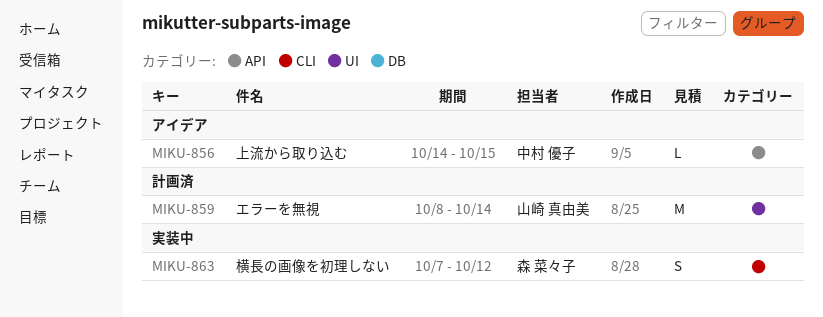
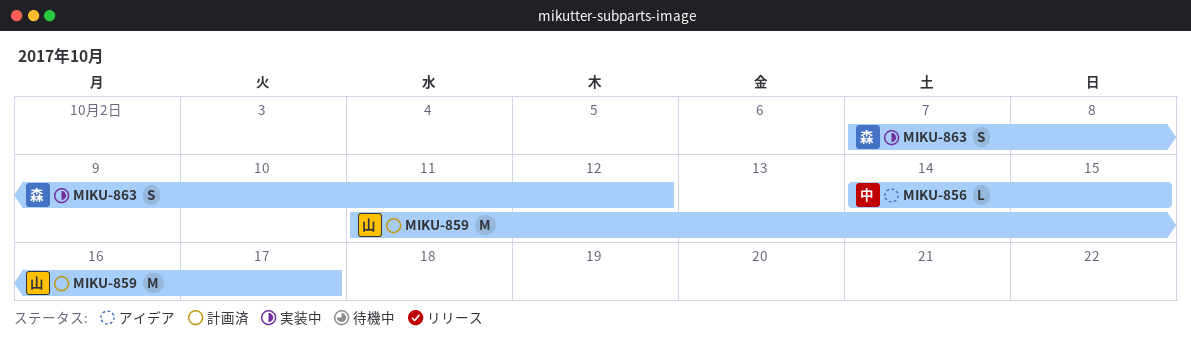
MIKU-859, start: Oct 8 -> Oct 11
MIKU-859, due: Oct 14 -> Oct 17

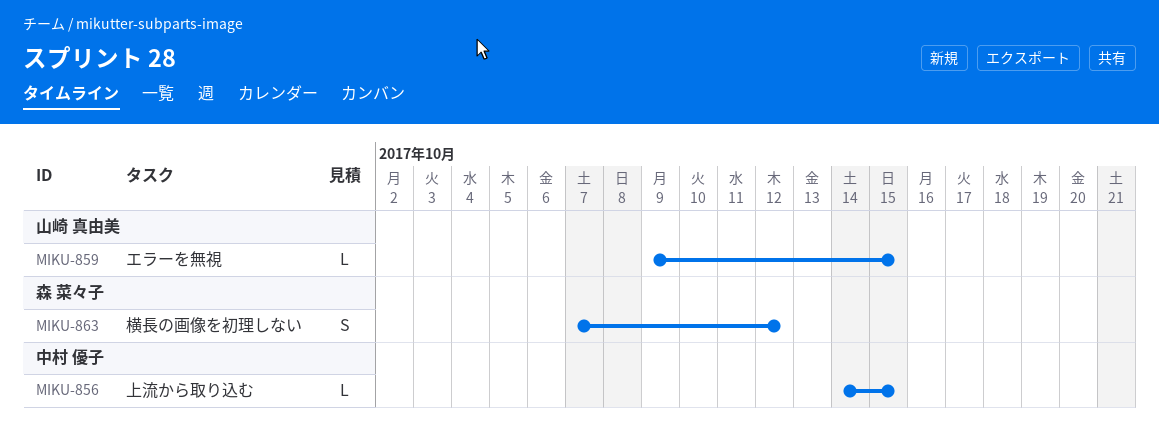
MIKU-859, estimate: M -> L
MIKU-859, start: Oct 11 -> Oct 9
MIKU-859, due: Oct 17 -> Oct 15

